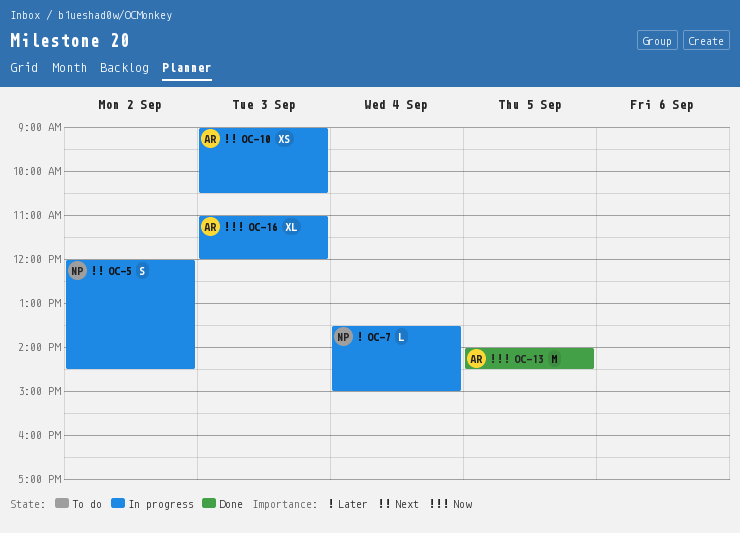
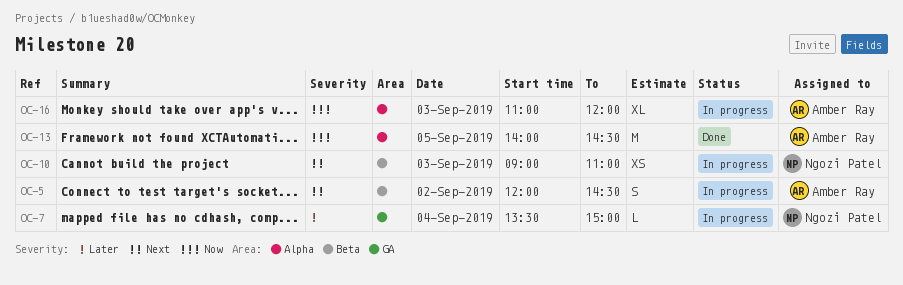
OC-5, owner: Ngozi Patel -> Amber Ray
OC-10, owner: Amber Ray -> Ngozi Patel
OC-10, ends: 10:30 -> 11:00

